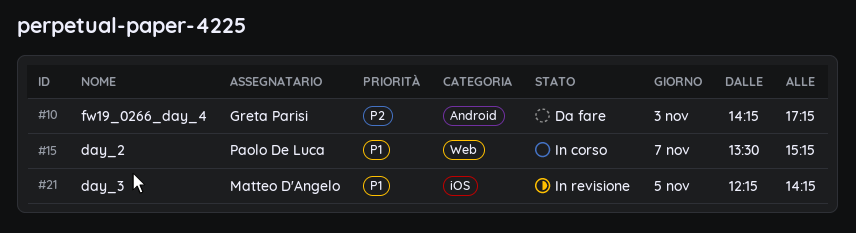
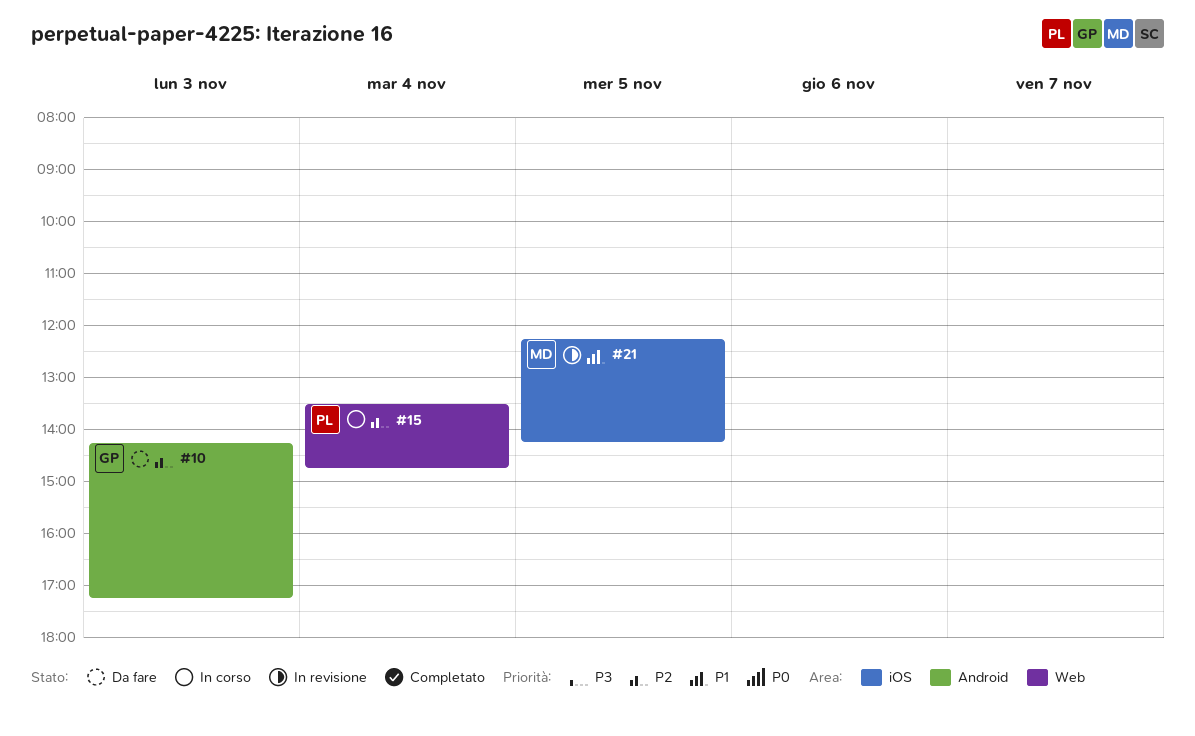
#15, priority: P1 -> P2
#15, day: Nov 7 -> Nov 4
#15, ends: 15:15 -> 14:45

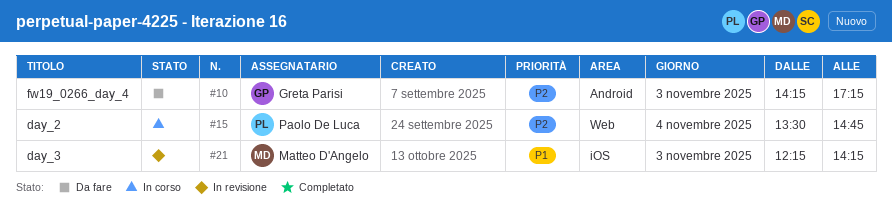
#21, day: Nov 5 -> Nov 3

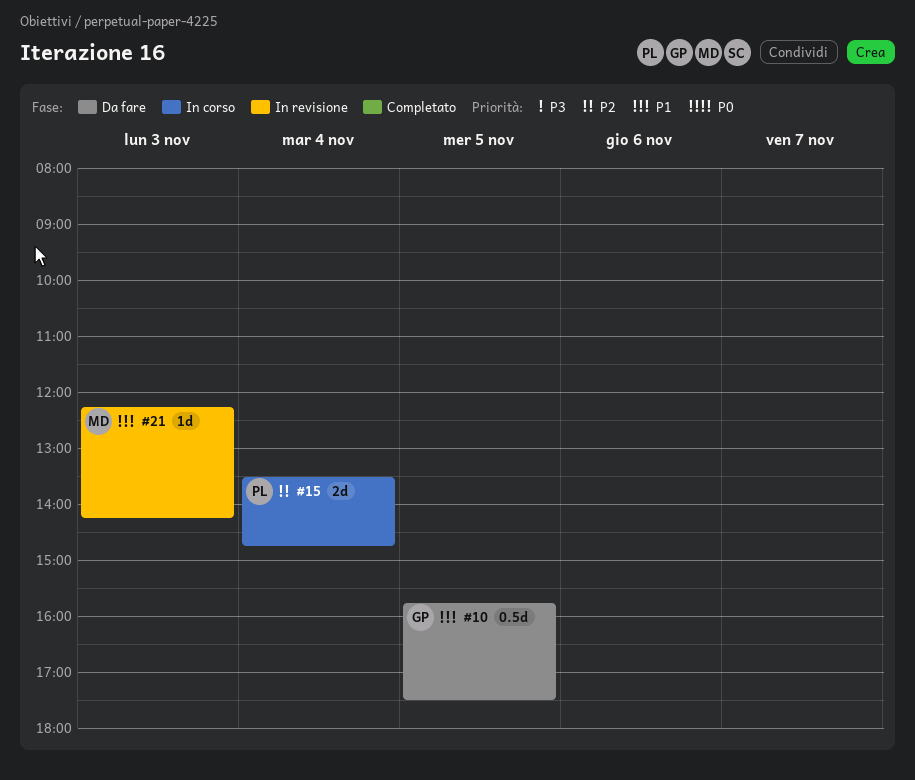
#10, priority: P2 -> P1
#10, day: Nov 3 -> Nov 5
#10, begins: 14:15 -> 15:45
#10, ends: 17:15 -> 17:30

